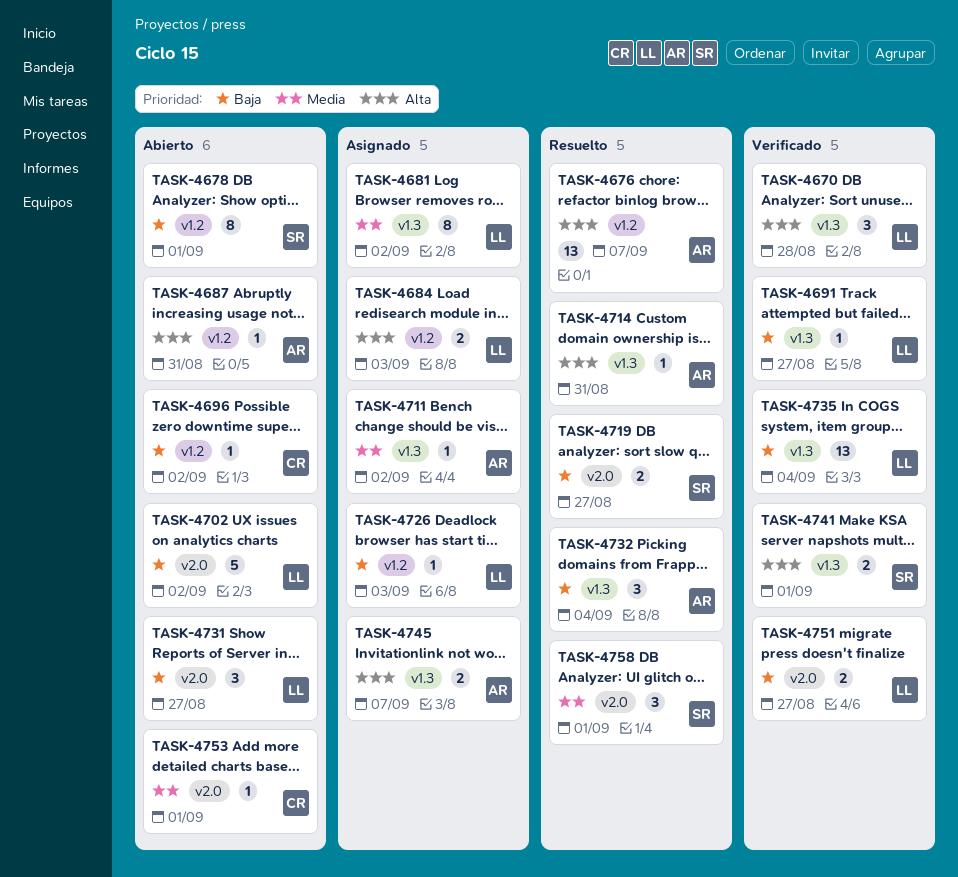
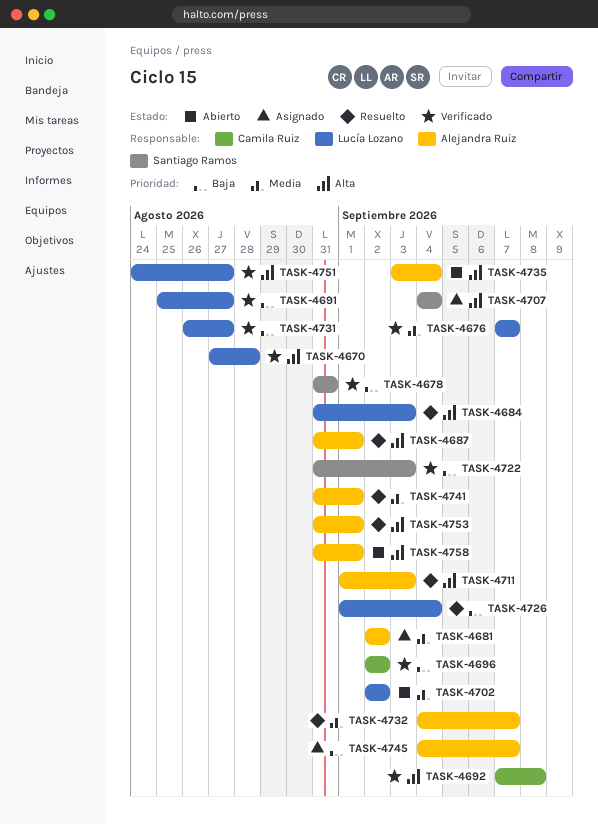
TASK-4676, status: Resuelto -> Verificado
TASK-4676, owner: Alejandra Ruiz -> Lucía Lozano
TASK-4676, priority: Alta -> Media
TASK-4678, status: Abierto -> Verificado
TASK-4678, due: Sep 1 -> Aug 31
TASK-4681, owner: Lucía Lozano -> Alejandra Ruiz
TASK-4684, status: Asignado -> Resuelto
TASK-4687, status: Abierto -> Resuelto
TASK-4687, due: Aug 31 -> Sep 1
TASK-4692: none -> present
TASK-4696, status: Abierto -> Verificado
TASK-4702, priority: Baja -> Media
TASK-4707: none -> present
TASK-4711, status: Asignado -> Resuelto
TASK-4711, priority: Media -> Alta
TASK-4711, due: Sep 2 -> Sep 3
TASK-4714: present -> none
TASK-4719: present -> none
TASK-4722: none -> present
TASK-4726, status: Asignado -> Resuelto
TASK-4726, due: Sep 3 -> Sep 4
TASK-4731, status: Abierto -> Verificado
TASK-4732, priority: Baja -> Media
TASK-4732, due: Sep 4 -> Sep 7
TASK-4735, status: Verificado -> Abierto
TASK-4735, owner: Lucía Lozano -> Alejandra Ruiz
TASK-4735, priority: Baja -> Alta
TASK-4741, status: Verificado -> Resuelto
TASK-4741, owner: Santiago Ramos -> Alejandra Ruiz
TASK-4741, priority: Alta -> Media
TASK-4745, priority: Alta -> Baja
TASK-4751, priority: Baja -> Alta
TASK-4753, status: Abierto -> Resuelto
TASK-4753, owner: Camila Ruiz -> Alejandra Ruiz
TASK-4753, priority: Media -> Alta
TASK-4758, status: Resuelto -> Abierto
TASK-4758, owner: Santiago Ramos -> Alejandra Ruiz
TASK-4758, priority: Media -> Alta

